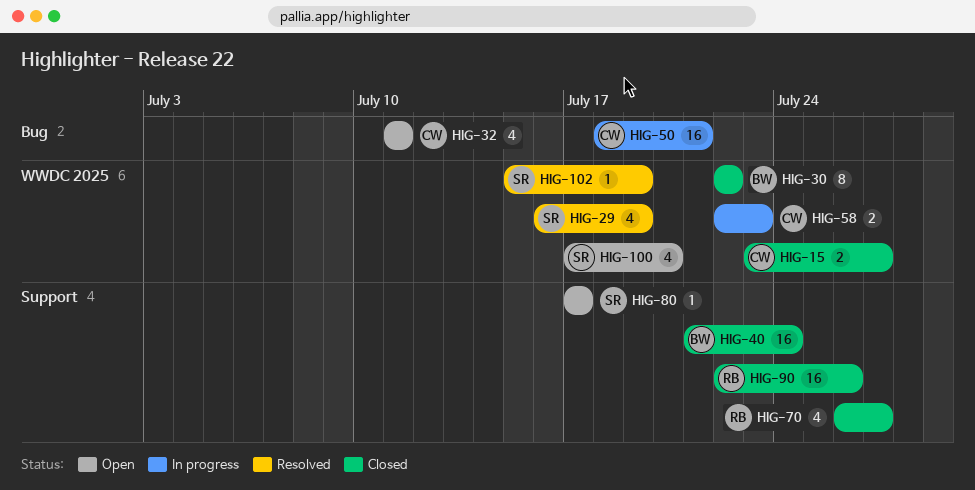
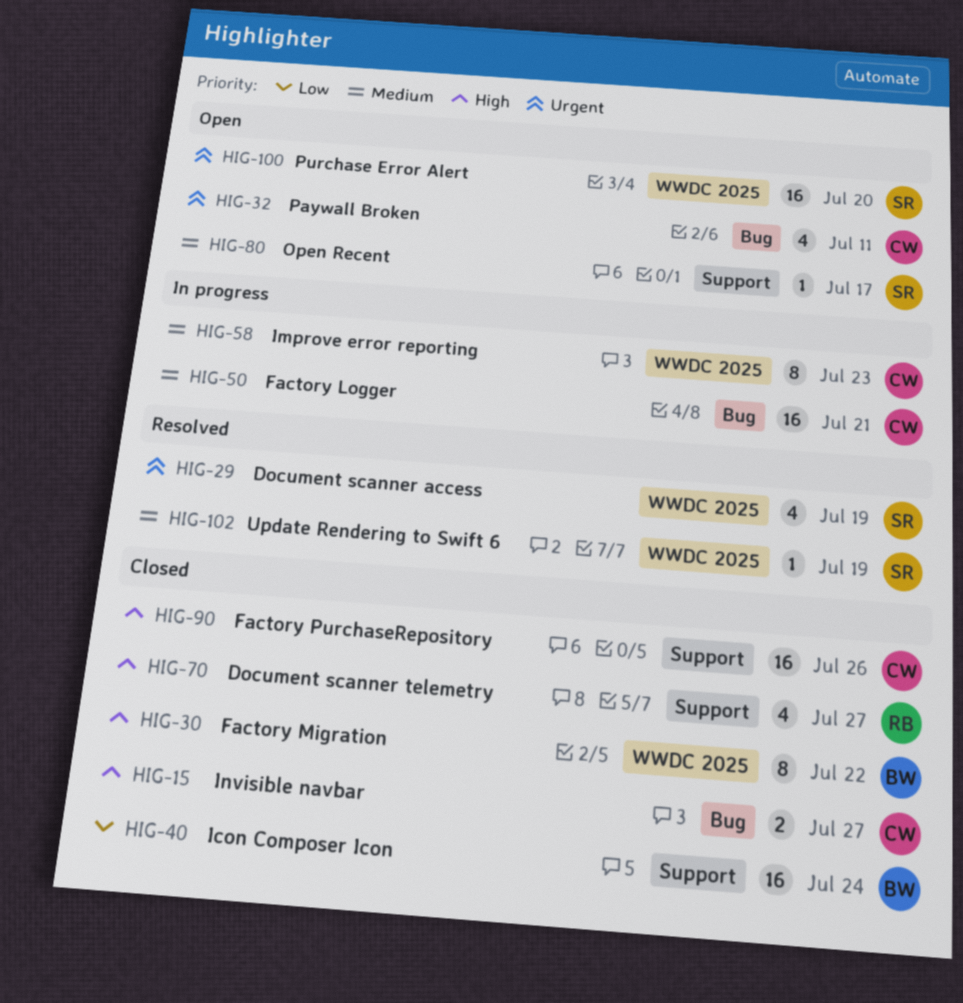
HIG-15, label: WWDC 2025 -> Bug
HIG-58, estimate: 2 -> 8
HIG-90, owner: RB -> CW
HIG-100, estimate: 4 -> 16

